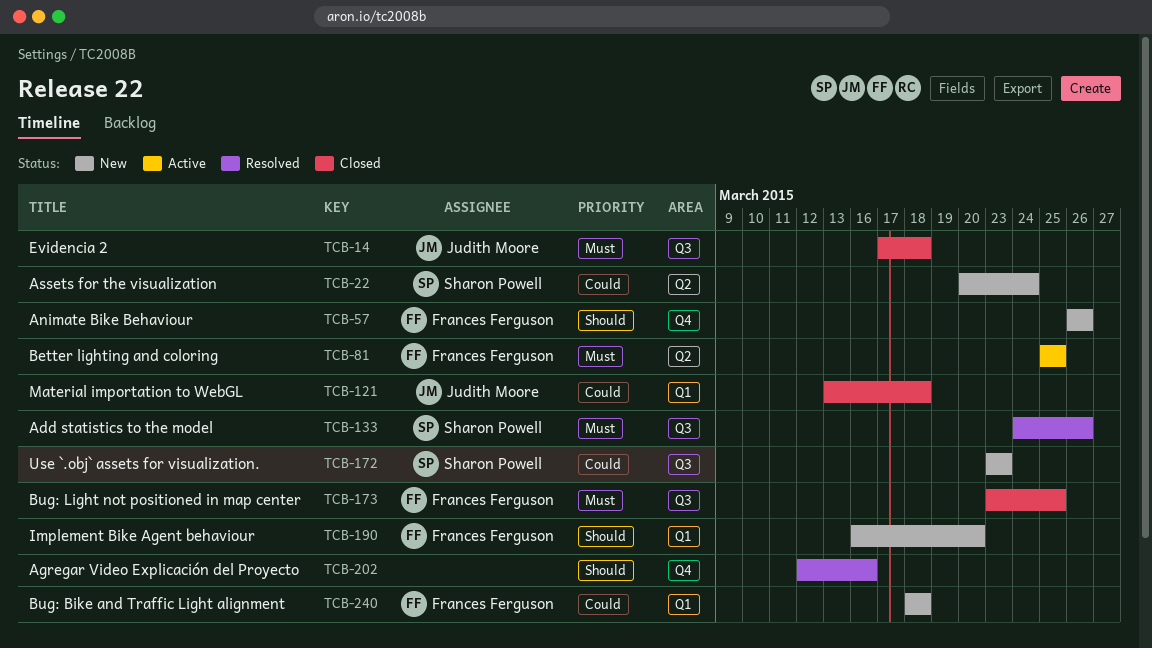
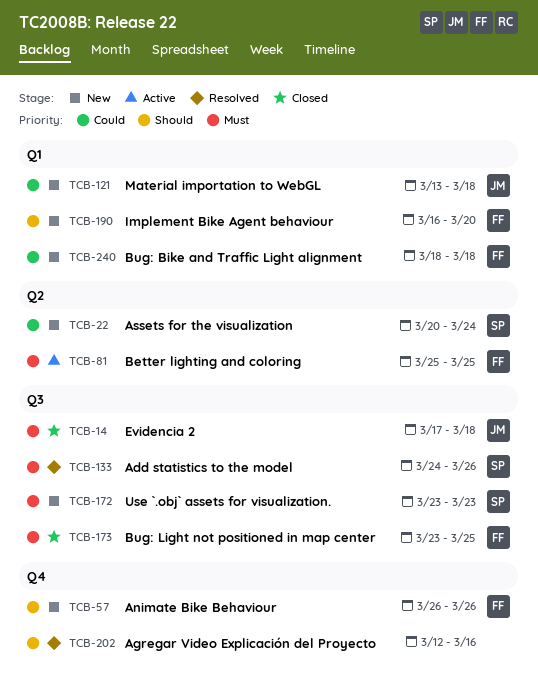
TCB-121, status: Closed -> New
TCB-172, priority: Could -> Must

